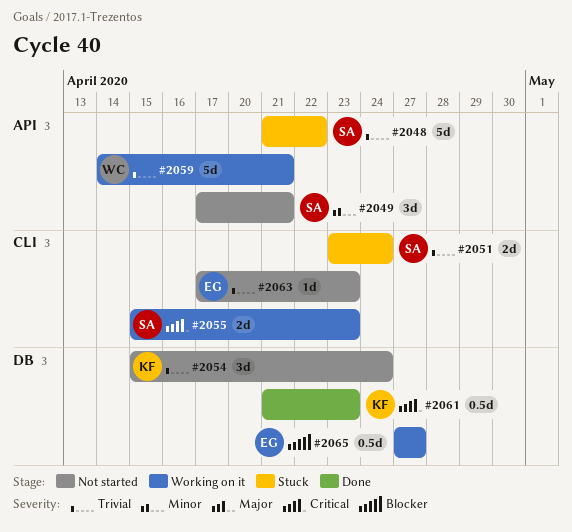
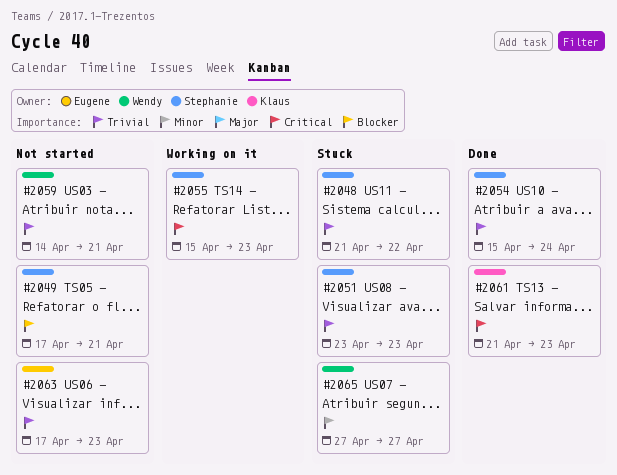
#2049, priority: Minor -> Blocker
#2051, due: Apr 24 -> Apr 23
#2054, status: Not started -> Done
#2054, owner: Klaus -> Stephanie
#2059, status: Working on it -> Not started
#2065, status: Working on it -> Stuck
#2065, owner: Eugene -> Wendy
#2065, priority: Blocker -> Minor

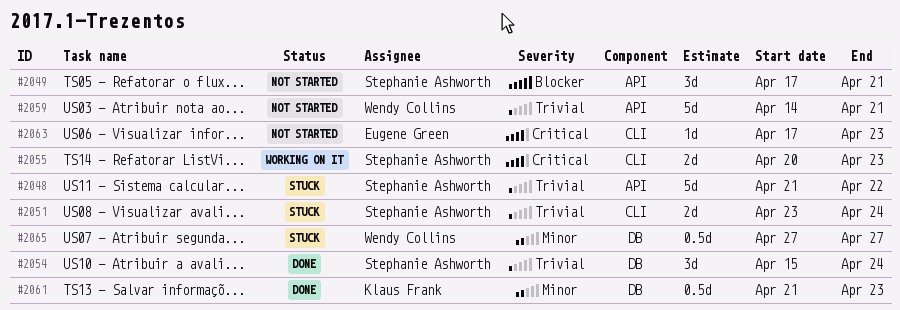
#2051, due: Apr 23 -> Apr 24
#2055, start: Apr 15 -> Apr 20
#2061, priority: Critical -> Minor
#2063, priority: Trivial -> Critical

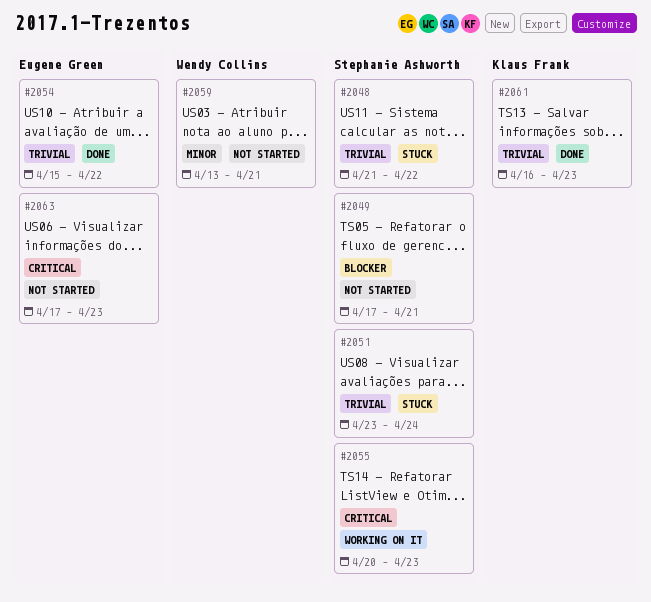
#2054, owner: Stephanie Ashworth -> Eugene Green
#2054, due: Apr 24 -> Apr 22
#2059, priority: Trivial -> Minor
#2059, start: Apr 14 -> Apr 13
#2061, priority: Minor -> Trivial
#2061, start: Apr 21 -> Apr 16
#2065: present -> none

